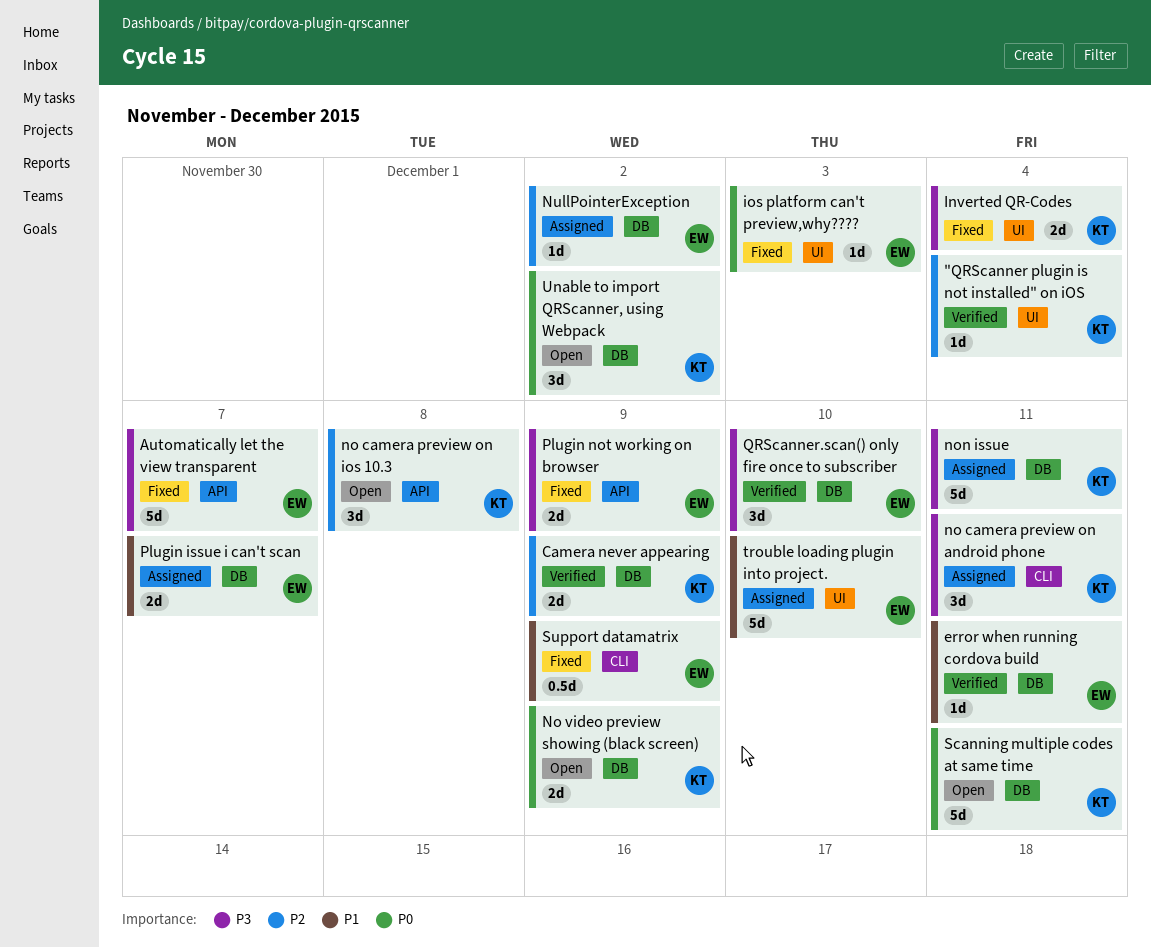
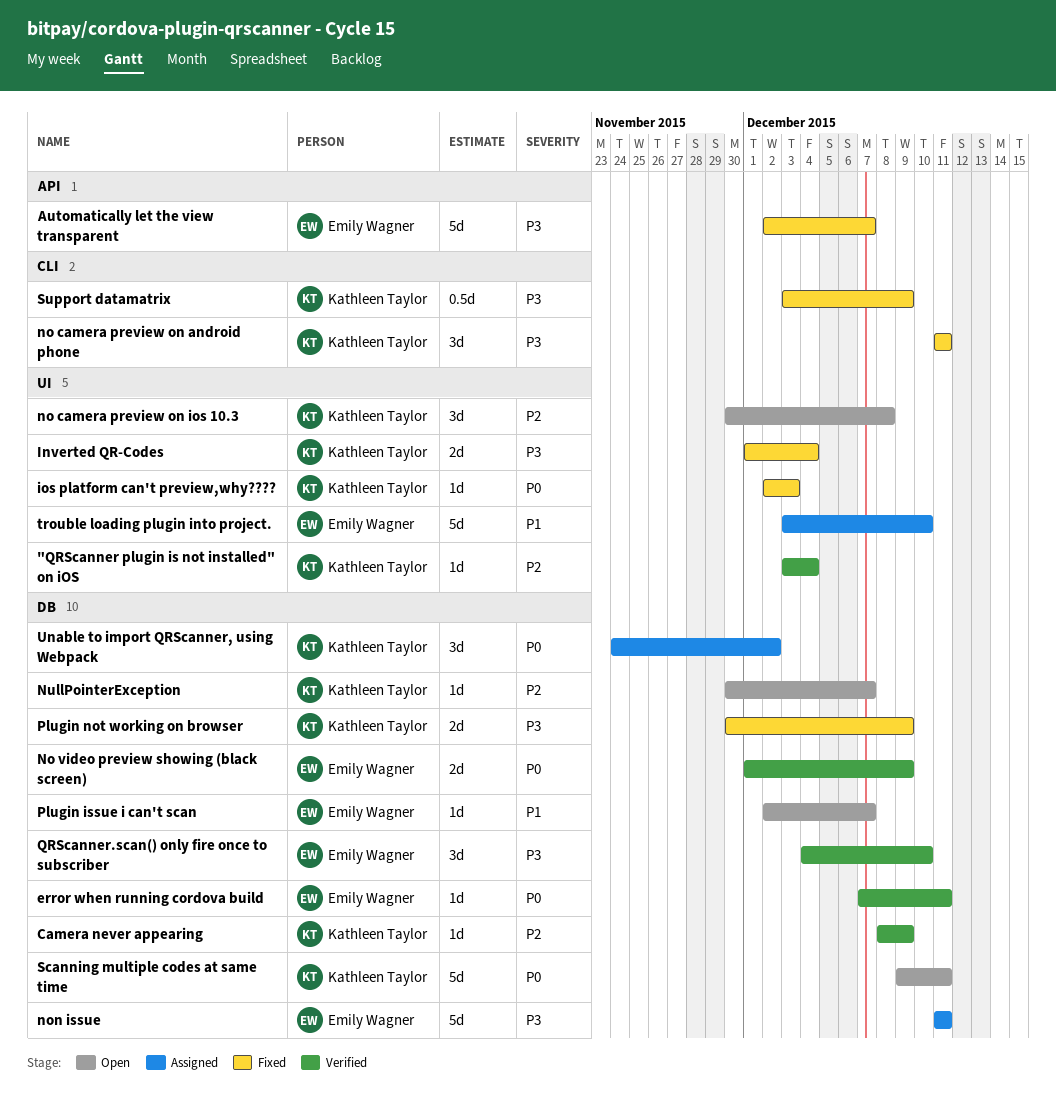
Camera never appearing, estimate: 2d -> 1d
error when running cordova build, priority: P1 -> P0
ios platform can't preview,why????, owner: Emily Wagner -> Kathleen Taylor
no camera preview on android phone, status: Assigned -> Fixed
no camera preview on ios 10.3, label: API -> UI
No video preview showing (black screen), status: Open -> Verified
No video preview showing (black screen), owner: Kathleen Taylor -> Emily Wagner
non issue, owner: Kathleen Taylor -> Emily Wagner
NullPointerException, status: Assigned -> Open
NullPointerException, owner: Emily Wagner -> Kathleen Taylor
NullPointerException, due: Dec 2 -> Dec 7
Plugin issue i can't scan, status: Assigned -> Open
Plugin issue i can't scan, estimate: 2d -> 1d
Plugin not working on browser, owner: Emily Wagner -> Kathleen Taylor
Plugin not working on browser, label: API -> DB
Support datamatrix, owner: Emily Wagner -> Kathleen Taylor
Support datamatrix, priority: P1 -> P3
Unable to import QRScanner, using Webpack, status: Open -> Assigned

